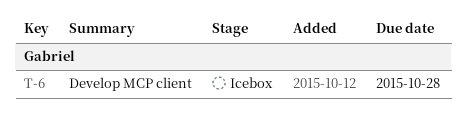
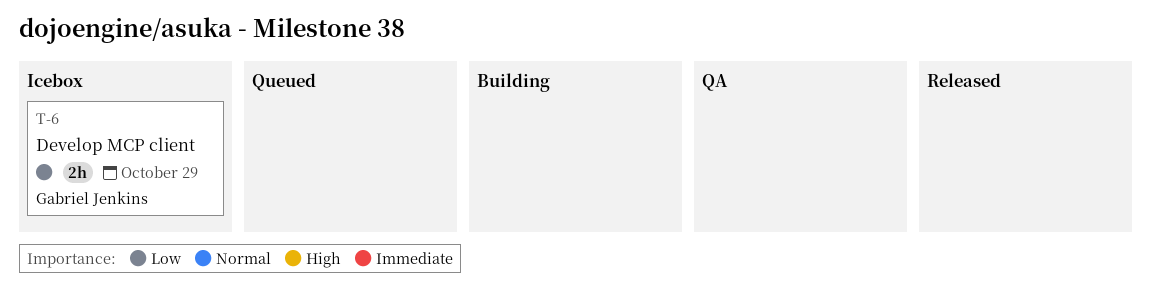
T-6, due: Oct 28 -> Oct 29

